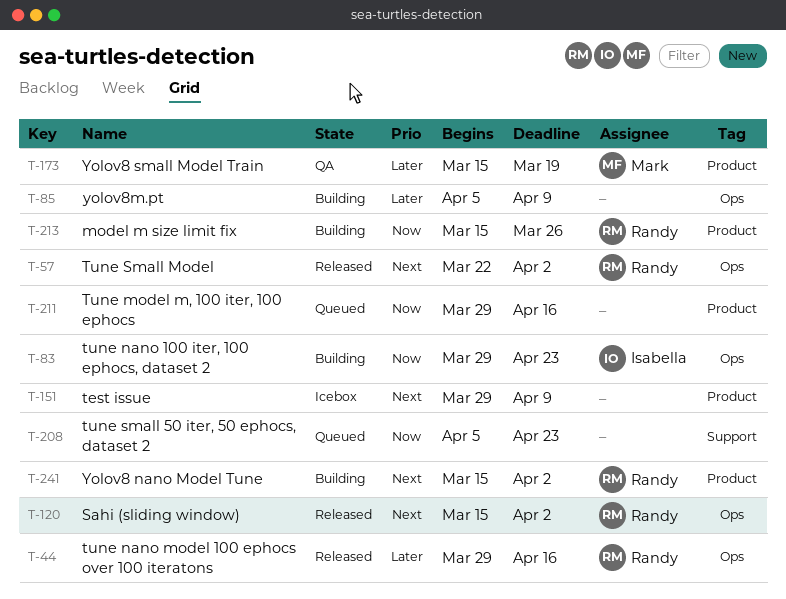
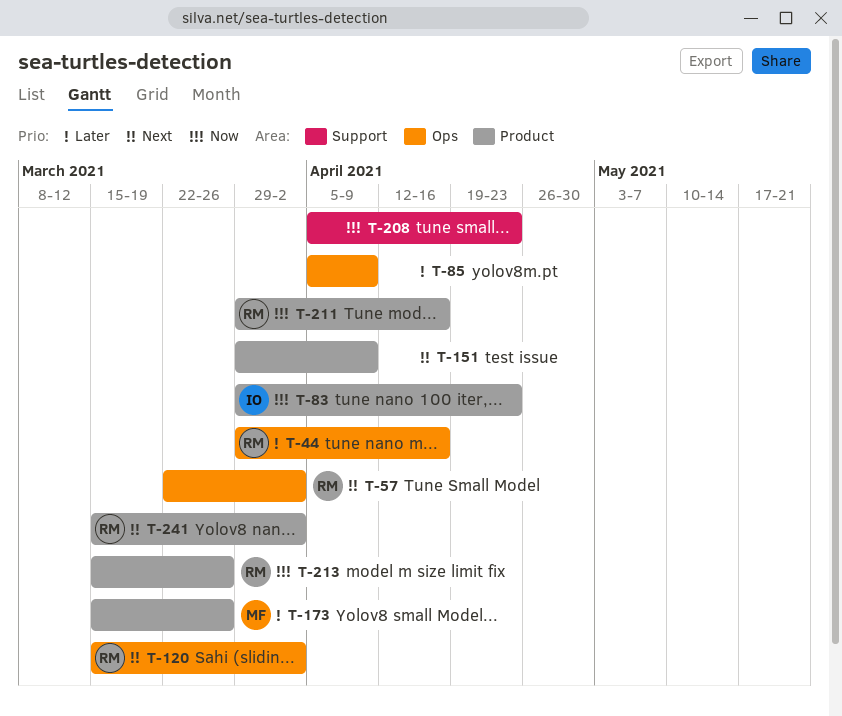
T-83, label: Ops -> Product
T-173, due: Mar 19 -> Mar 26
T-211, owner: none -> Randy

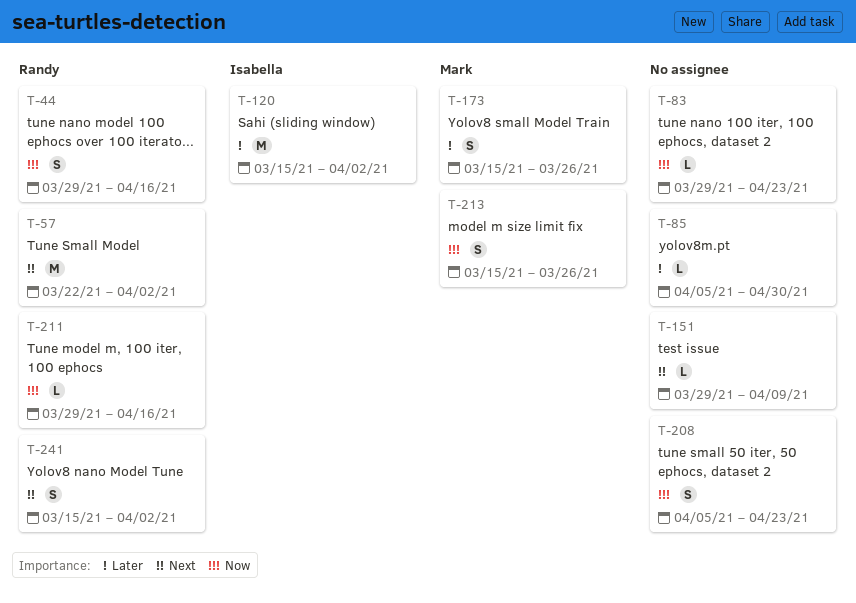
T-44, priority: Later -> Now
T-83, owner: Isabella -> none
T-85, due: Apr 9 -> Apr 30
T-120, owner: Randy -> Isabella
T-120, priority: Next -> Later
T-213, owner: Randy -> Mark

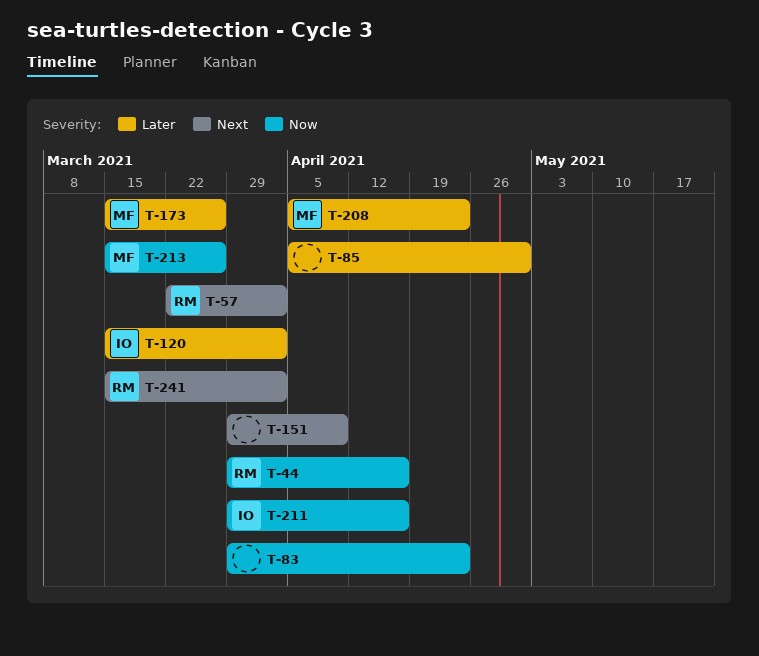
T-208, owner: none -> Mark
T-208, priority: Now -> Later
T-211, owner: Randy -> Isabella

